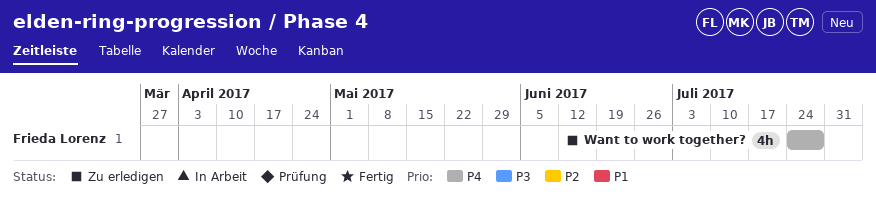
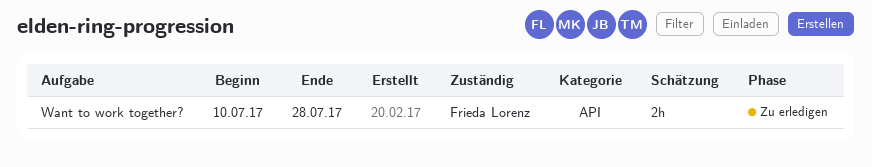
Want to work together?, estimate: 4h -> 2h
Want to work together?, start: Jul 24 -> Jul 10

